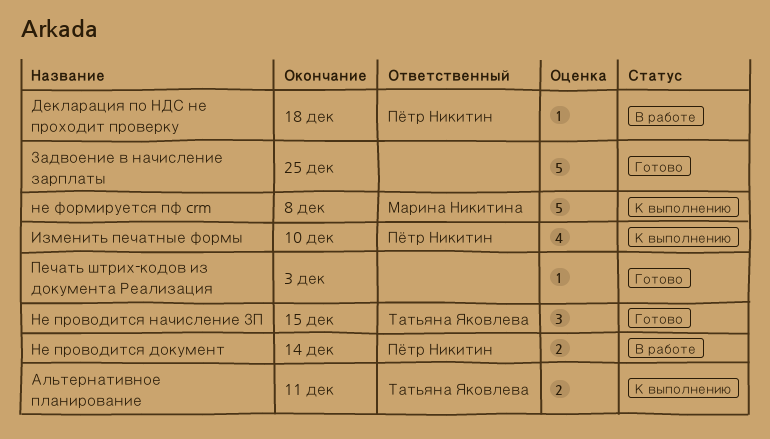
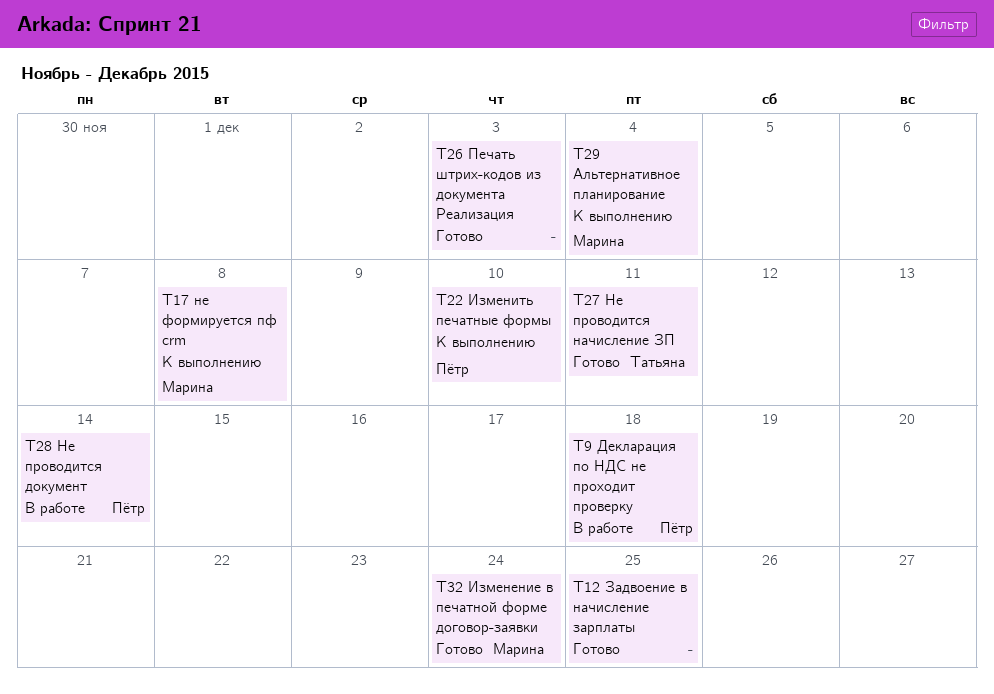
Альтернативное планирование, owner: Татьяна Яковлева -> Марина Никитина
Альтернативное планирование, due: Dec 11 -> Dec 4
Изменение в печатной форме договор-заявки: none -> present
Не проводится начисление ЗП, due: Dec 15 -> Dec 11

